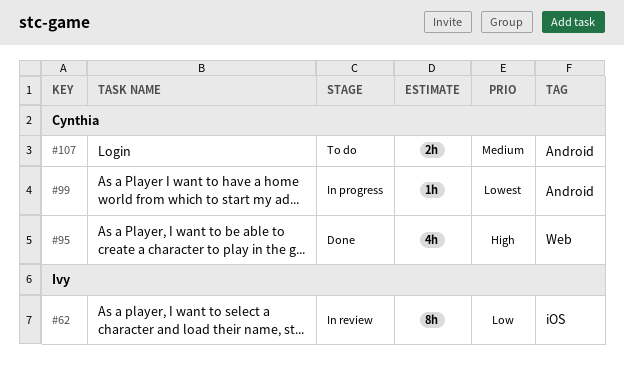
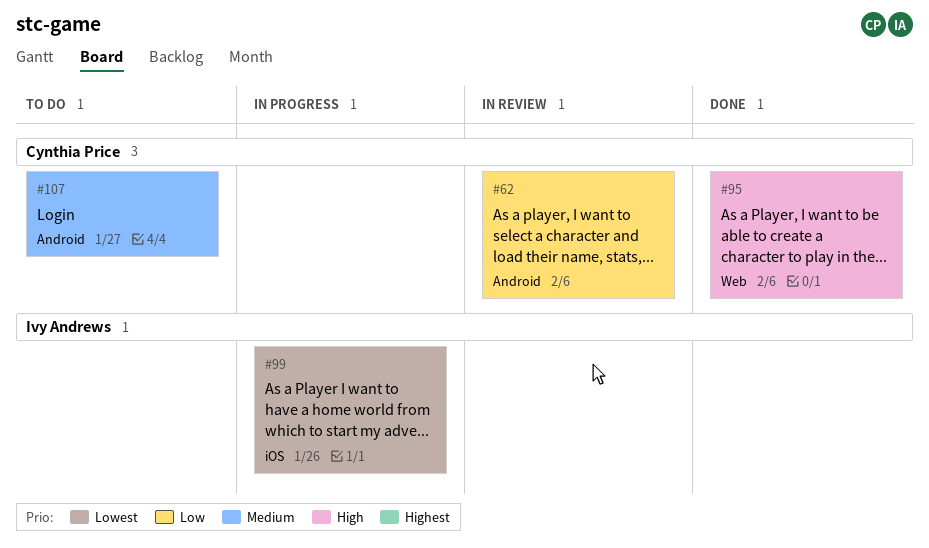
#62, owner: Ivy Andrews -> Cynthia Price
#62, label: iOS -> Android
#99, owner: Cynthia Price -> Ivy Andrews
#99, label: Android -> iOS

